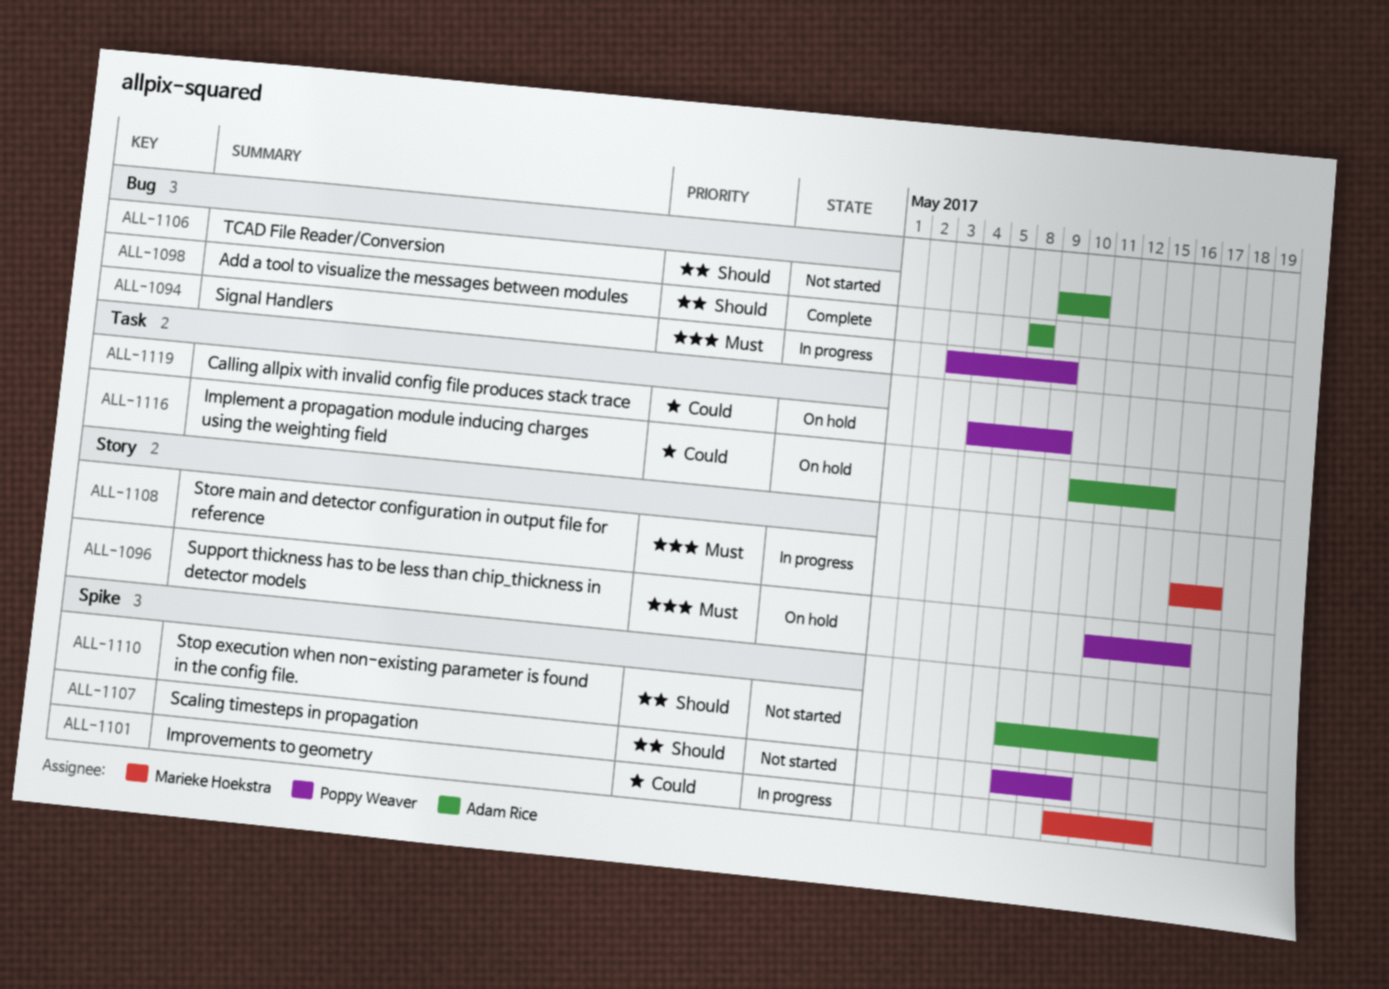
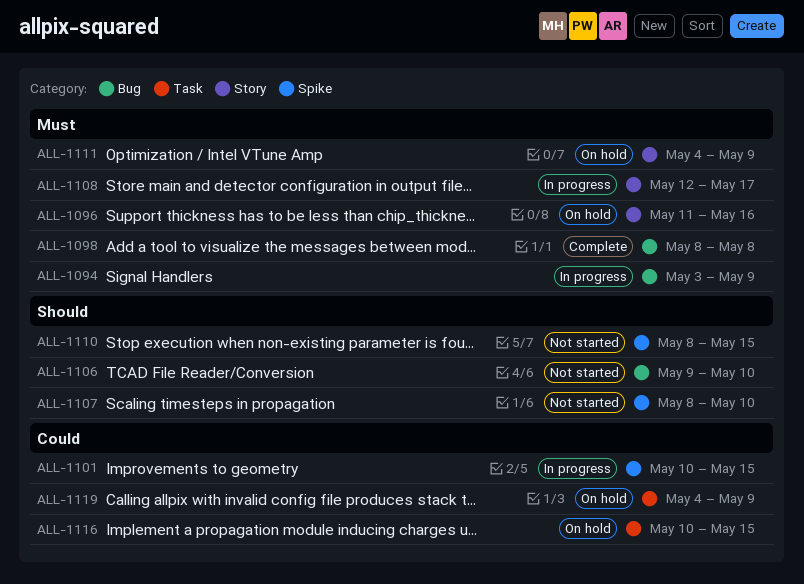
ALL-1098, priority: Should -> Must
ALL-1108, start: May 16 -> May 12
ALL-1111: none -> present

